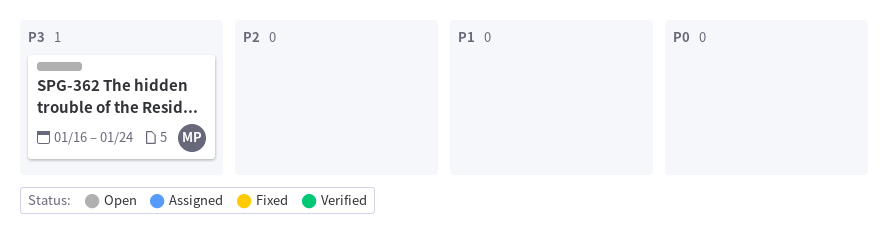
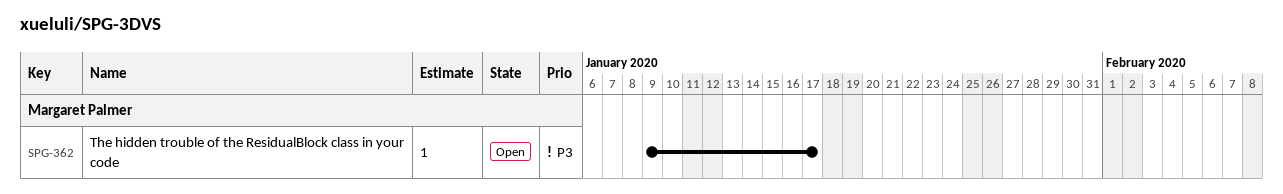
SPG-362, start: Jan 16 -> Jan 9
SPG-362, due: Jan 24 -> Jan 17

